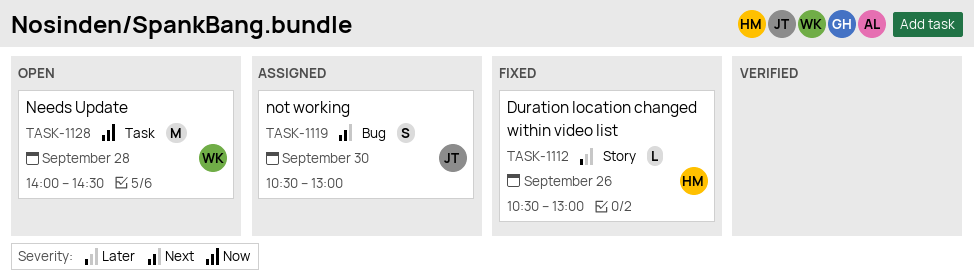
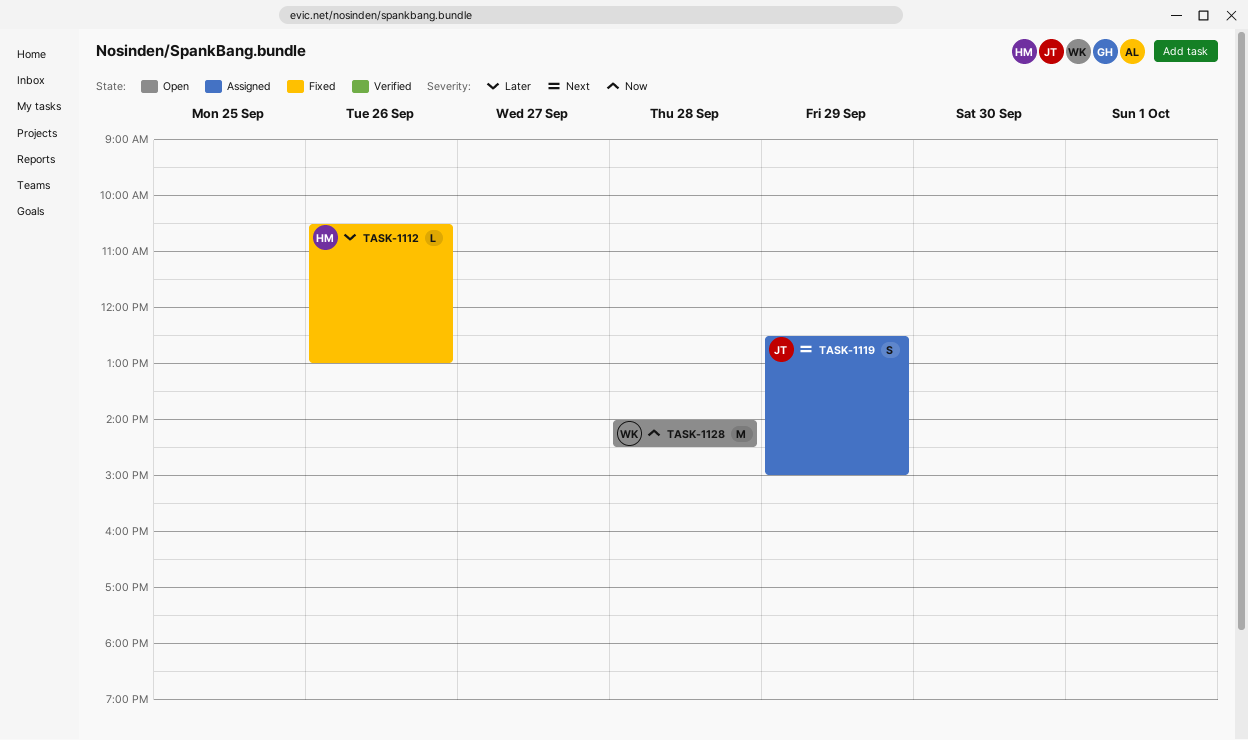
TASK-1119, day: Sep 30 -> Sep 29
TASK-1119, begins: 10:30 -> 12:30
TASK-1119, ends: 13:00 -> 15:00

